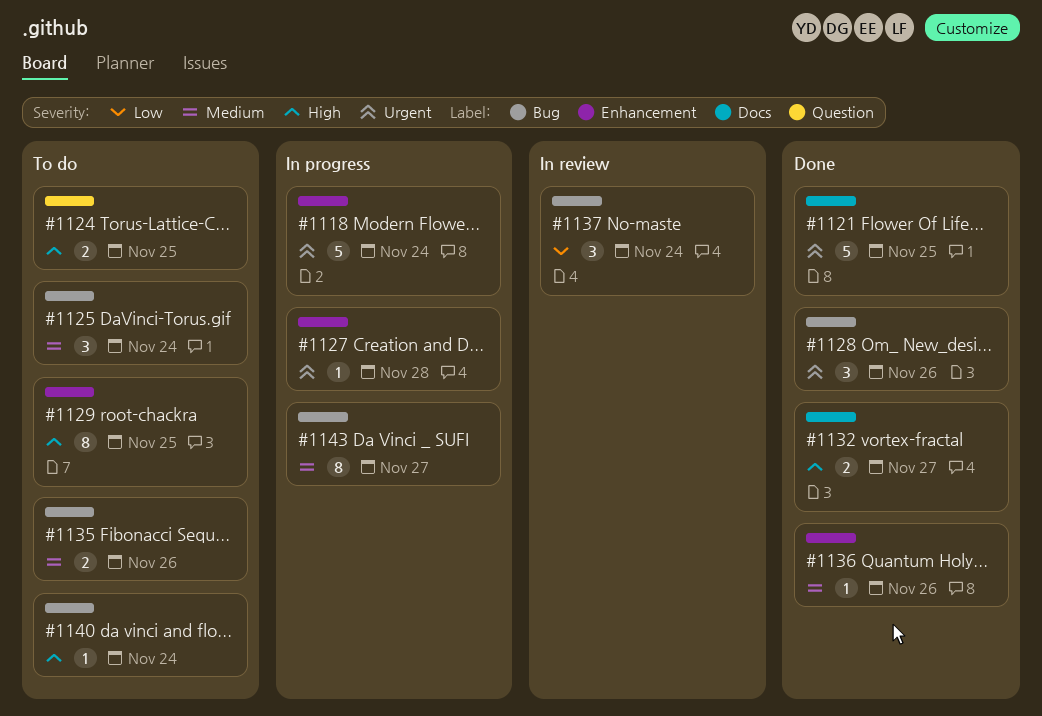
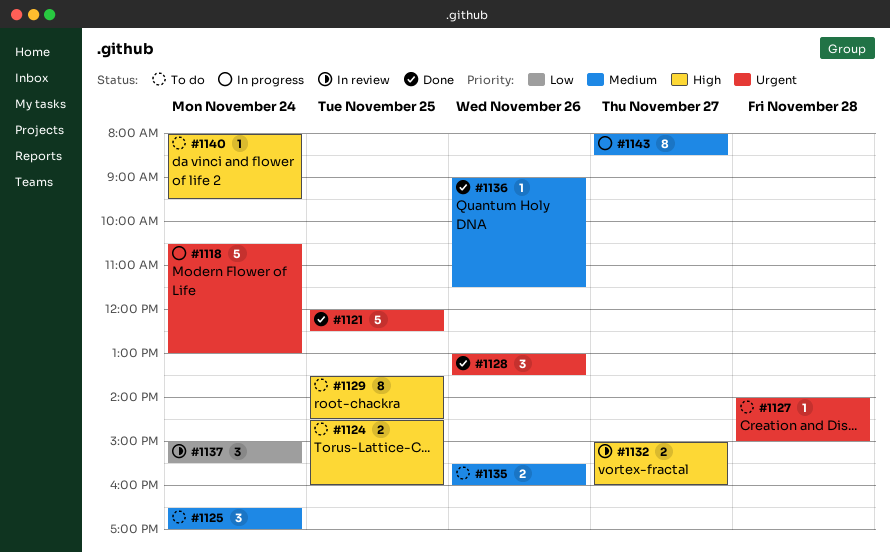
#1127, status: In progress -> To do
#1132, status: Done -> In review

